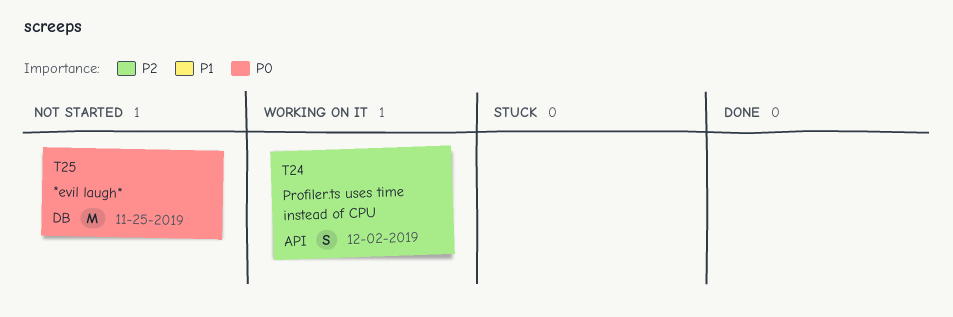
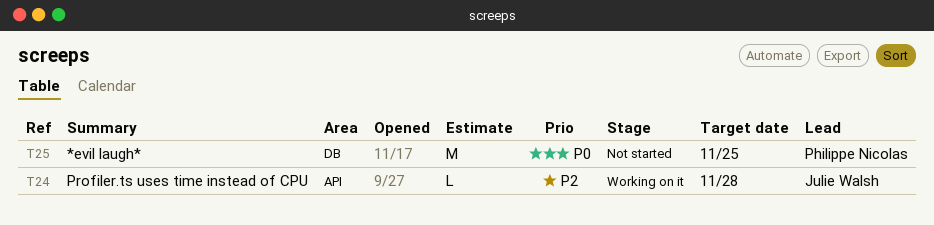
T24, estimate: S -> L
T24, due: Dec 2 -> Nov 28

